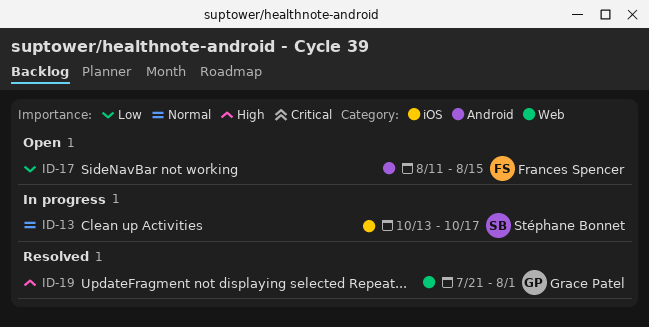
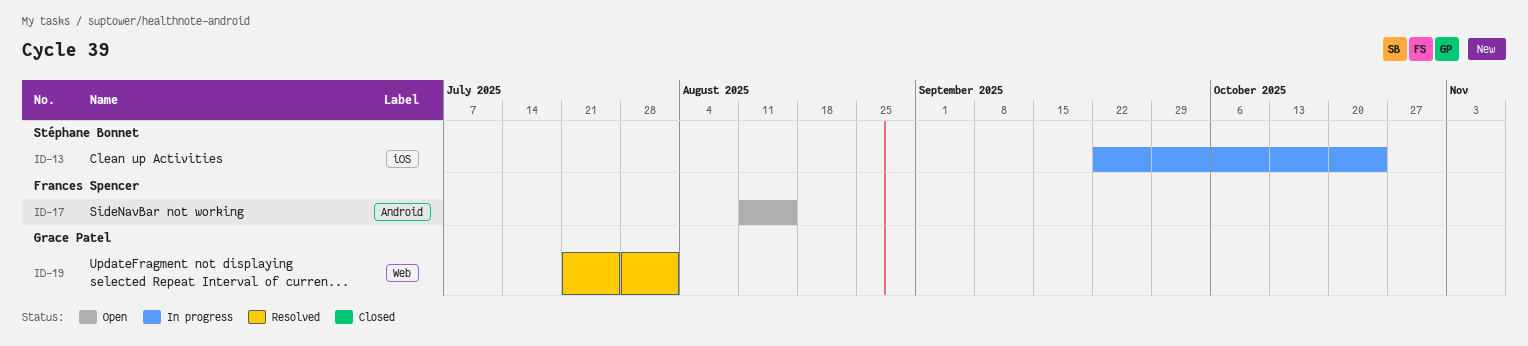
ID-13, start: Oct 13 -> Sep 22
ID-13, due: Oct 17 -> Oct 24

